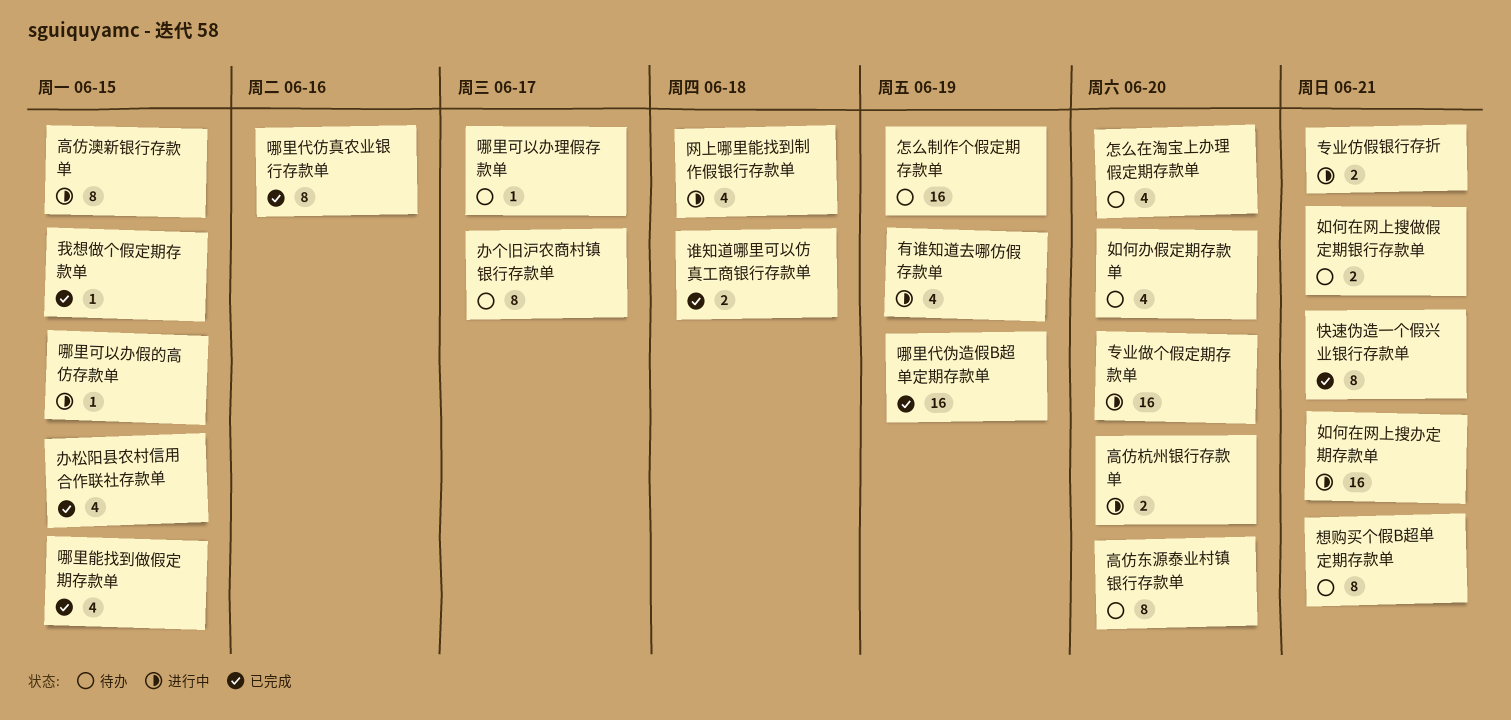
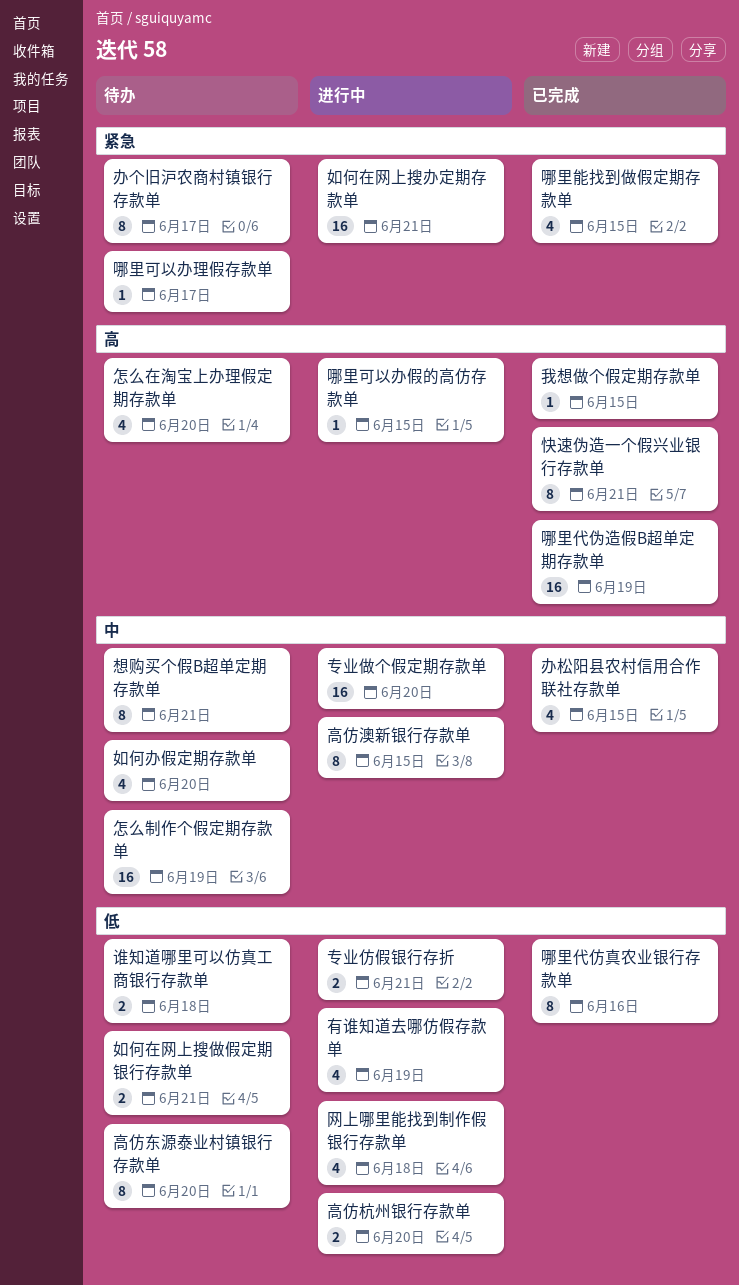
谁知道哪里可以仿真工商银行存款单, status: 已完成 -> 待办

